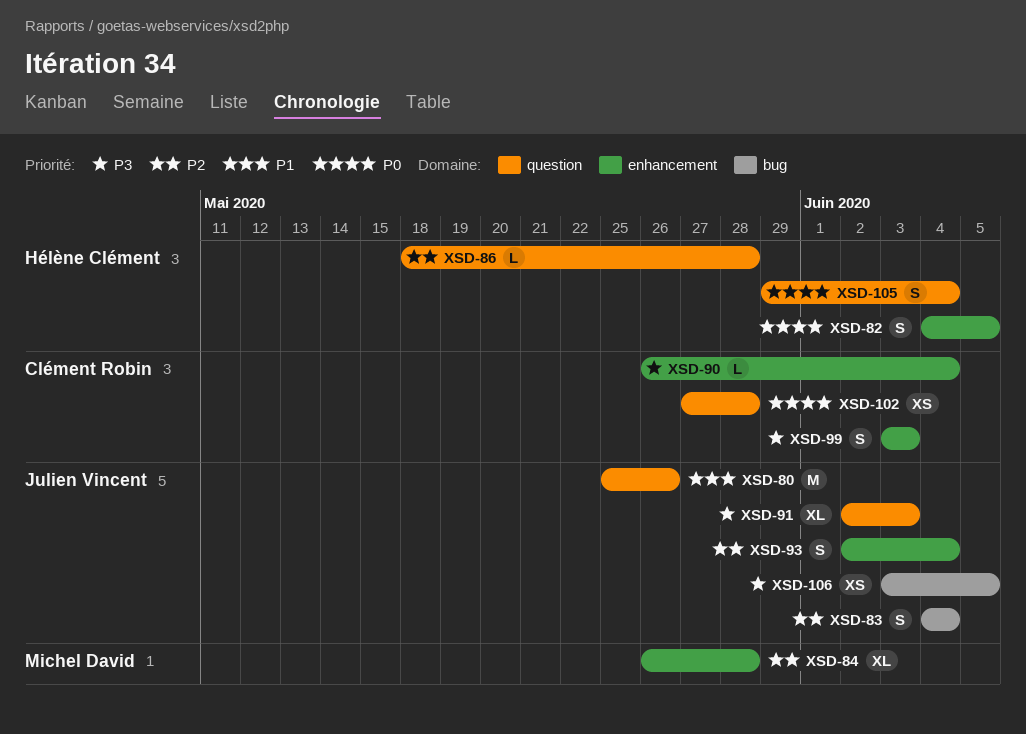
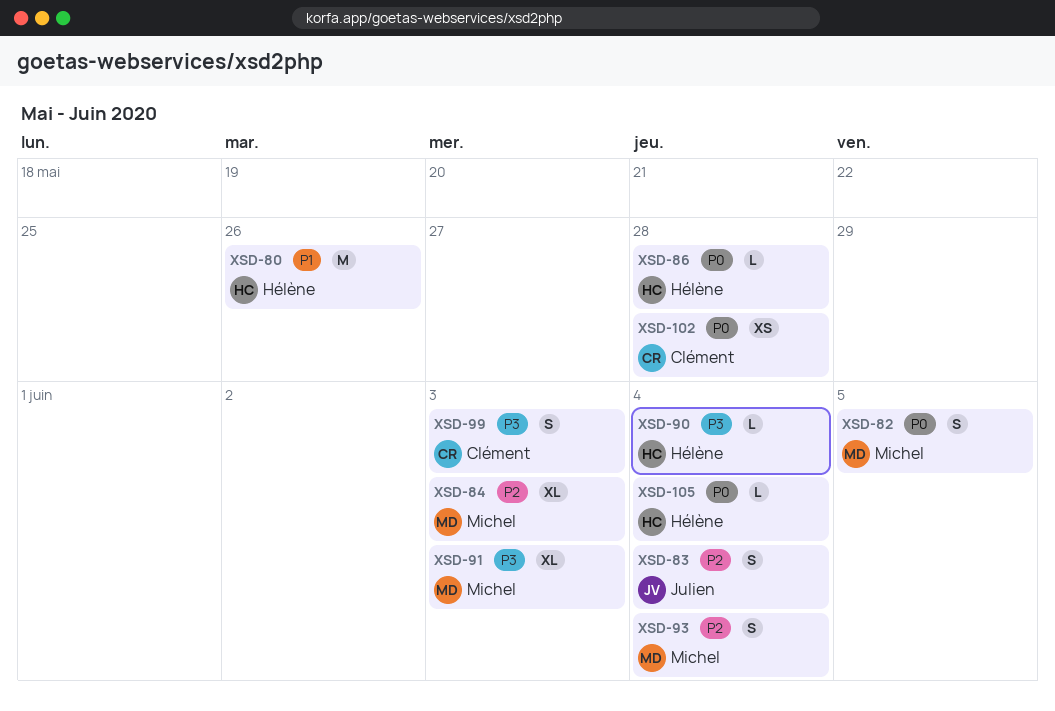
XSD-80, owner: Julien Vincent -> Hélène Clément
XSD-82, owner: Hélène Clément -> Michel David
XSD-84, due: May 28 -> Jun 3
XSD-86, priority: P2 -> P0
XSD-90, owner: Clément Robin -> Hélène Clément
XSD-91, owner: Julien Vincent -> Michel David
XSD-93, owner: Julien Vincent -> Michel David
XSD-105, estimate: S -> L
XSD-106: present -> none

